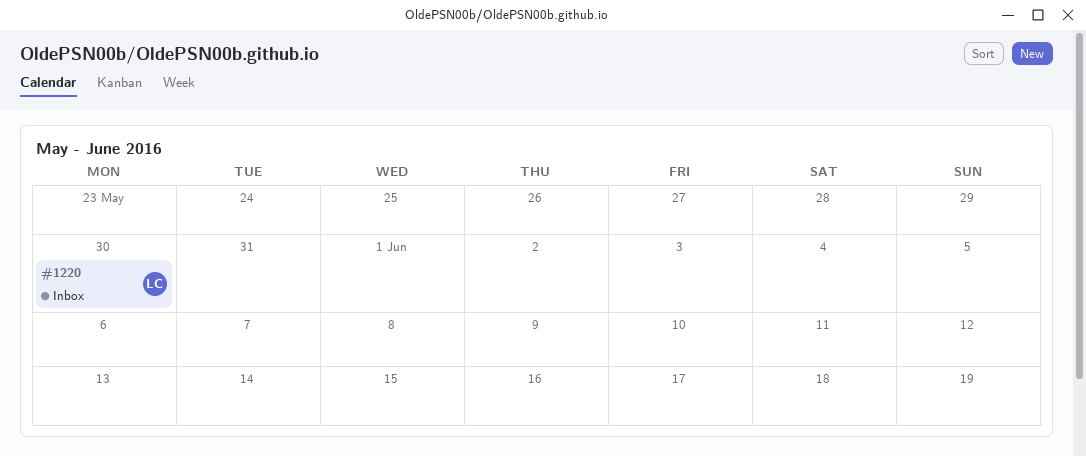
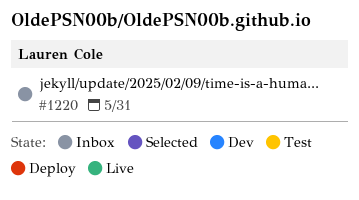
#1220, due: May 30 -> May 31

